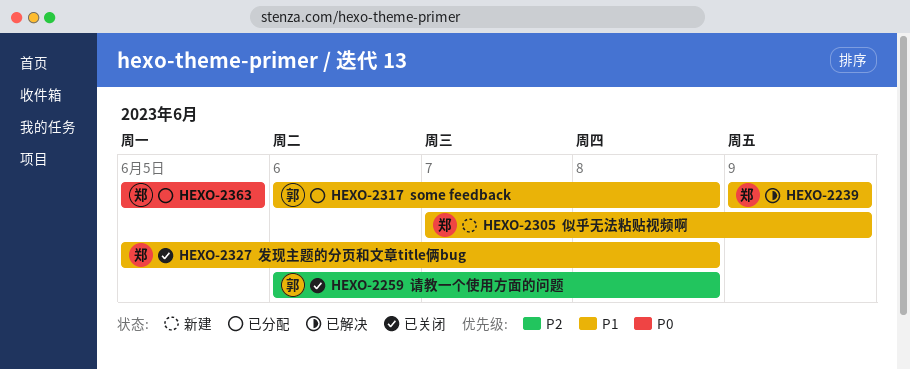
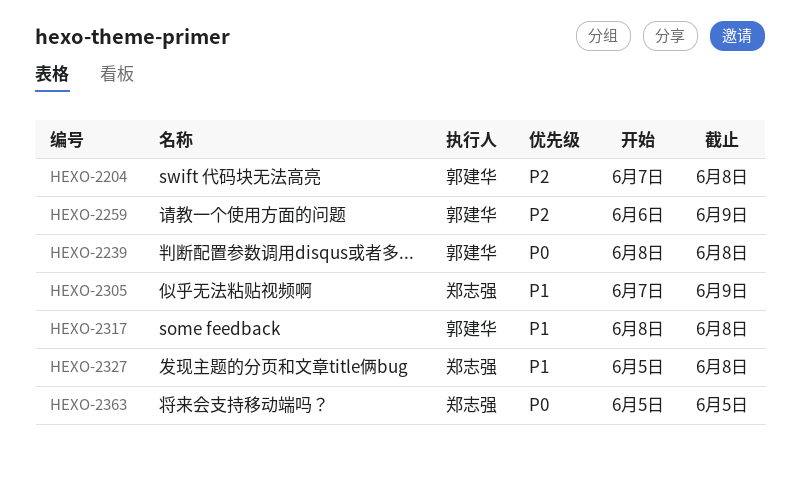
HEXO-2204: none -> present
HEXO-2239, owner: 郑志强 -> 郭建华
HEXO-2239, priority: P1 -> P0
HEXO-2239, start: Jun 9 -> Jun 8
HEXO-2239, due: Jun 9 -> Jun 8
HEXO-2259, due: Jun 8 -> Jun 9
HEXO-2317, start: Jun 6 -> Jun 8

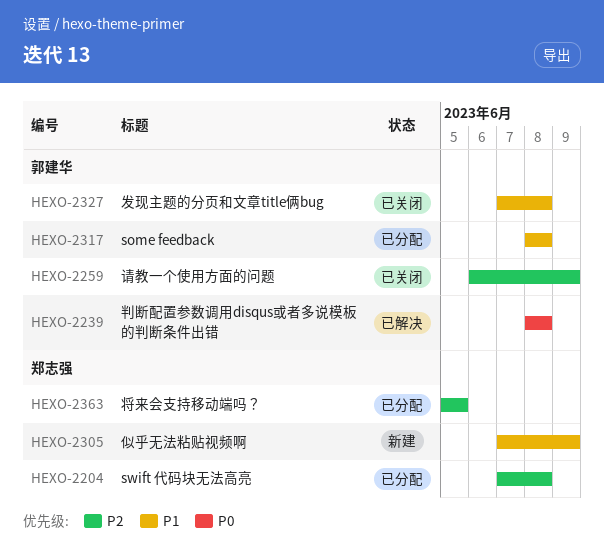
HEXO-2204, owner: 郭建华 -> 郑志强
HEXO-2327, owner: 郑志强 -> 郭建华
HEXO-2327, start: Jun 5 -> Jun 7
HEXO-2363, priority: P0 -> P2

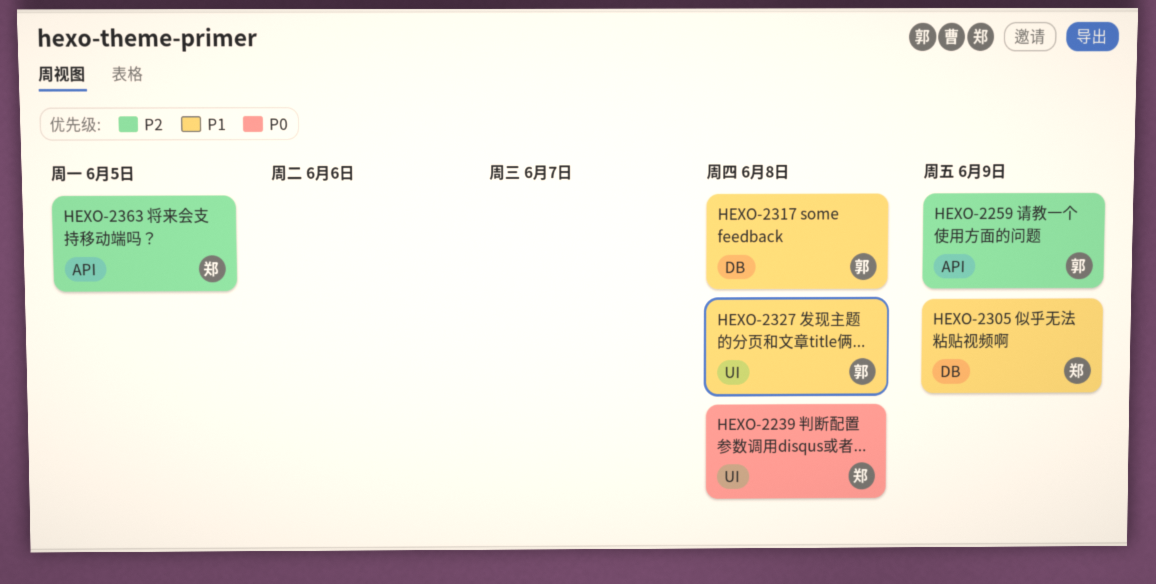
HEXO-2204: present -> none
HEXO-2239, owner: 郭建华 -> 郑志强

